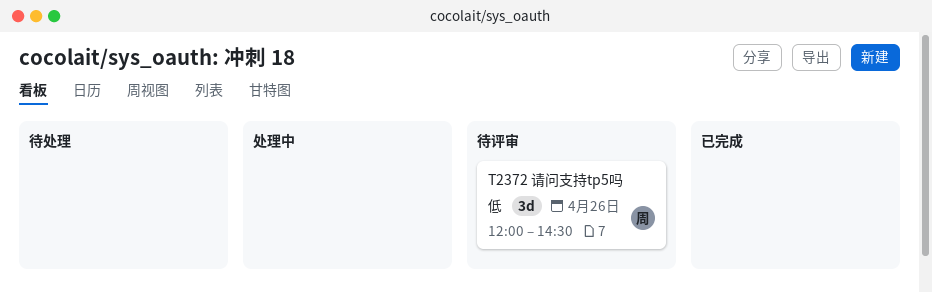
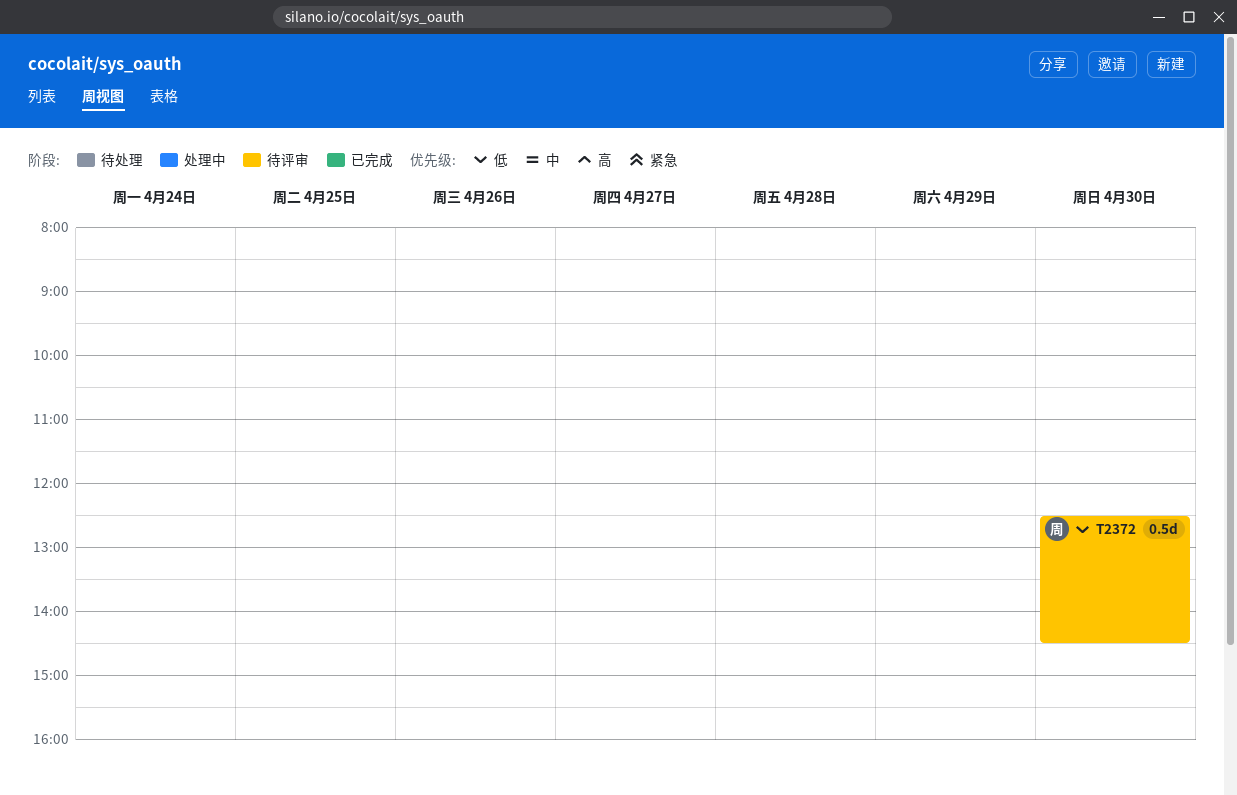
T2372, estimate: 3d -> 0.5d
T2372, day: Apr 26 -> Apr 30
T2372, begins: 12:00 -> 12:30

